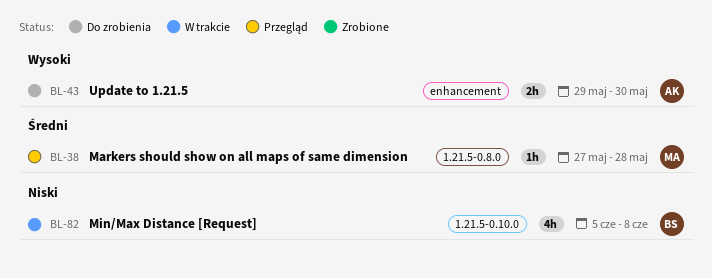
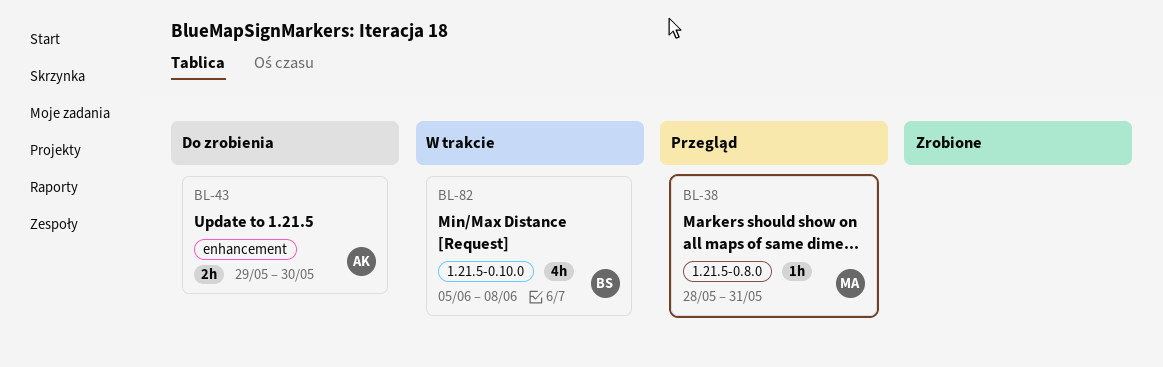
BL-38, start: May 27 -> May 28
BL-38, due: May 28 -> May 31

